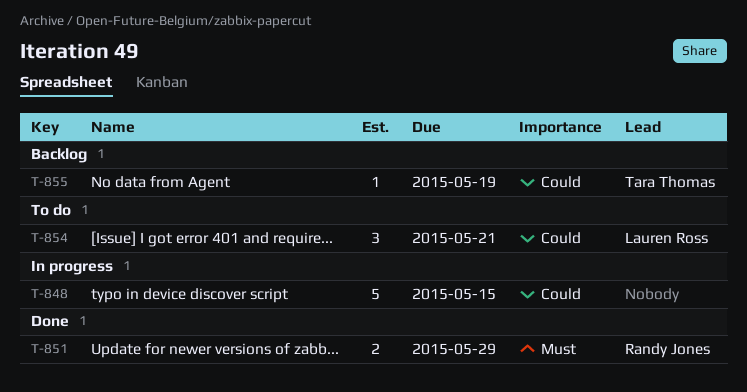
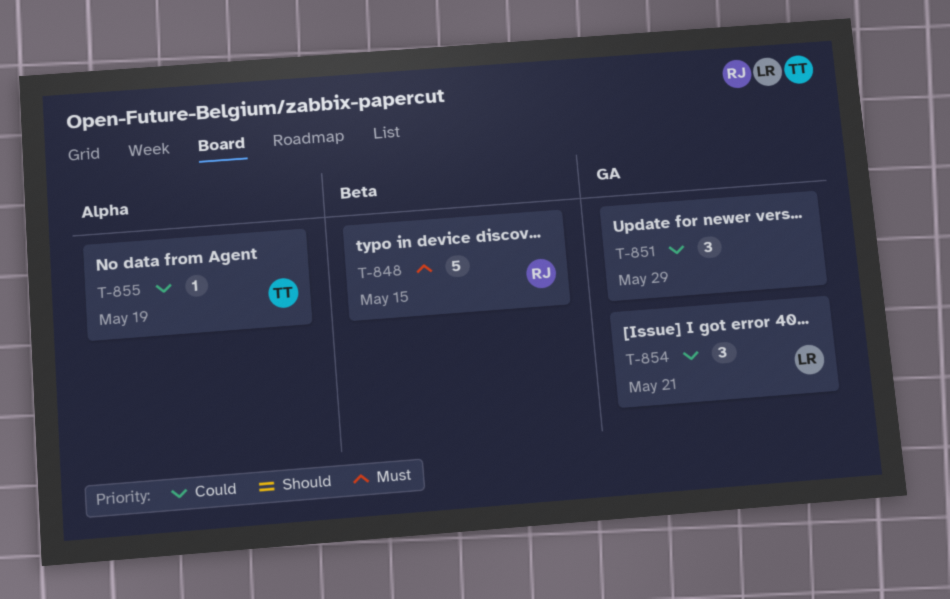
T-848, owner: none -> Randy Jones
T-848, priority: Could -> Must
T-851, owner: Randy Jones -> none
T-851, priority: Must -> Could
T-851, estimate: 2 -> 3

